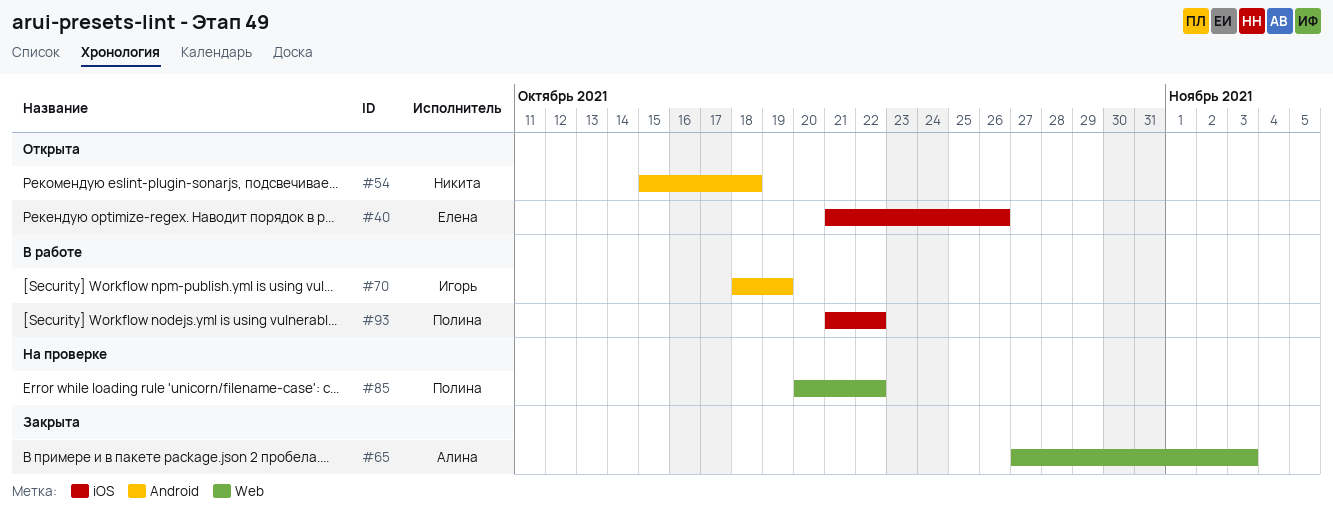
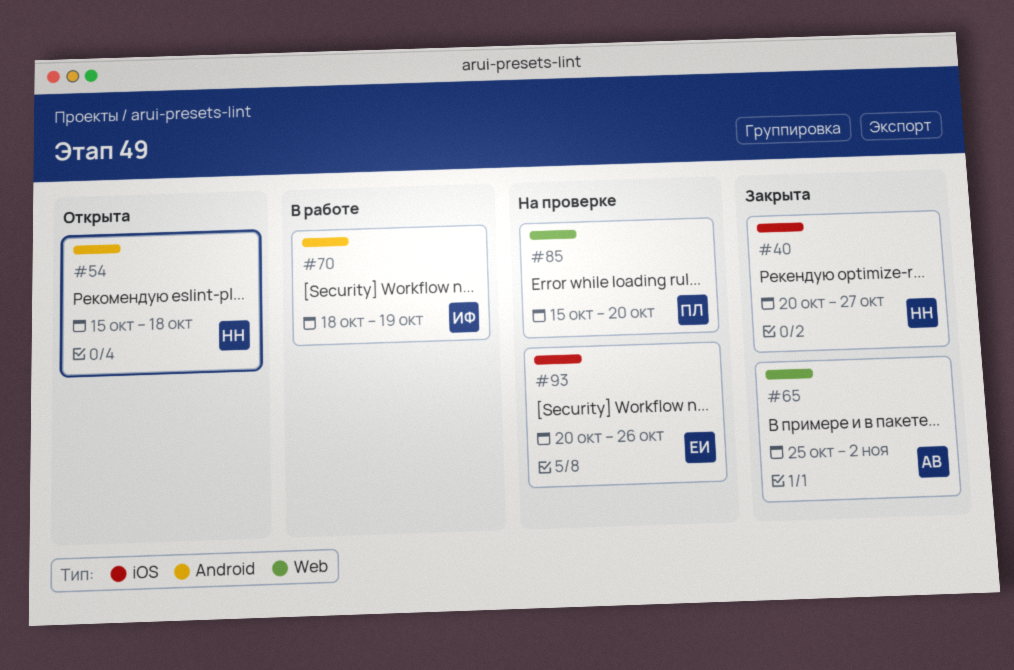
#40, status: Открыта -> Закрыта
#40, owner: Елена -> Никита
#40, start: Oct 21 -> Oct 20
#40, due: Oct 26 -> Oct 27
#65, start: Oct 27 -> Oct 25
#65, due: Nov 3 -> Nov 2
#85, start: Oct 20 -> Oct 15
#85, due: Oct 22 -> Oct 20
#93, status: В работе -> На проверке
#93, owner: Полина -> Елена
#93, start: Oct 21 -> Oct 20
#93, due: Oct 22 -> Oct 26

